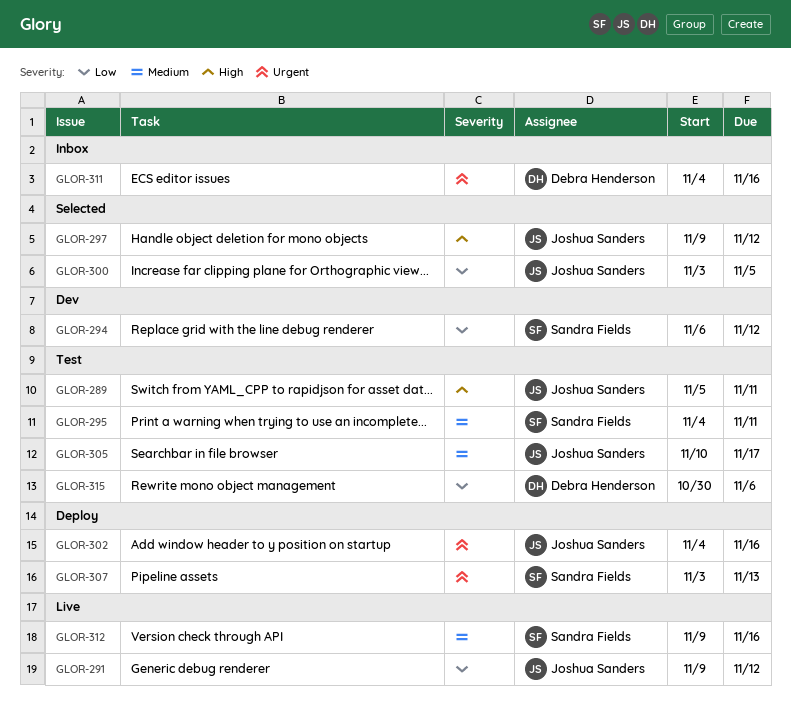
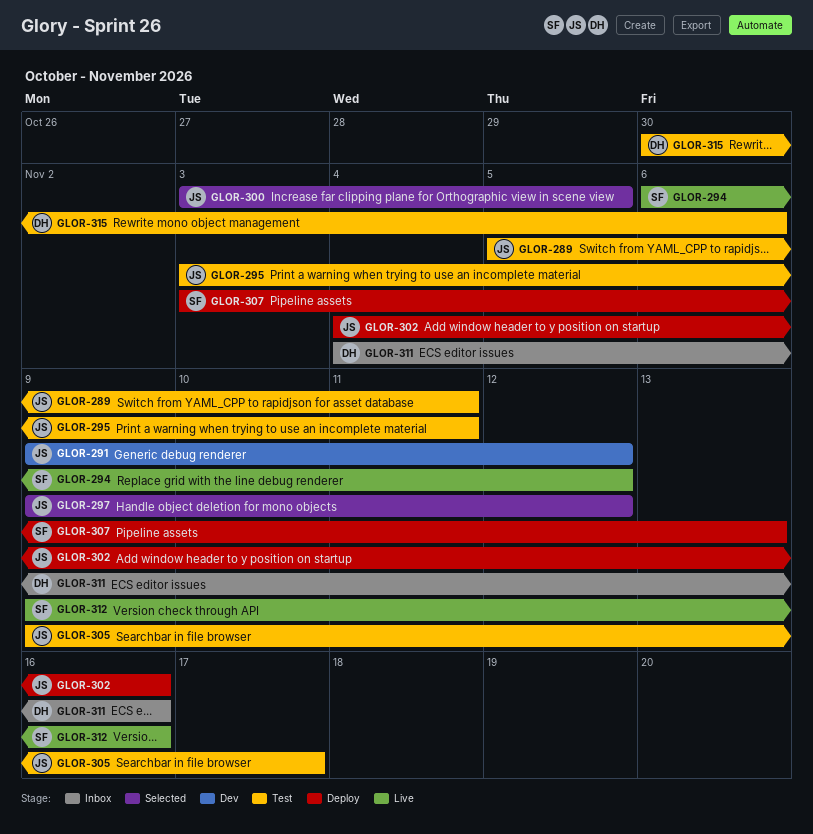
GLOR-291, status: Live -> Dev
GLOR-294, status: Dev -> Live
GLOR-295, owner: Sandra Fields -> Joshua Sanders
GLOR-295, start: Nov 4 -> Nov 3
GLOR-305, start: Nov 10 -> Nov 9

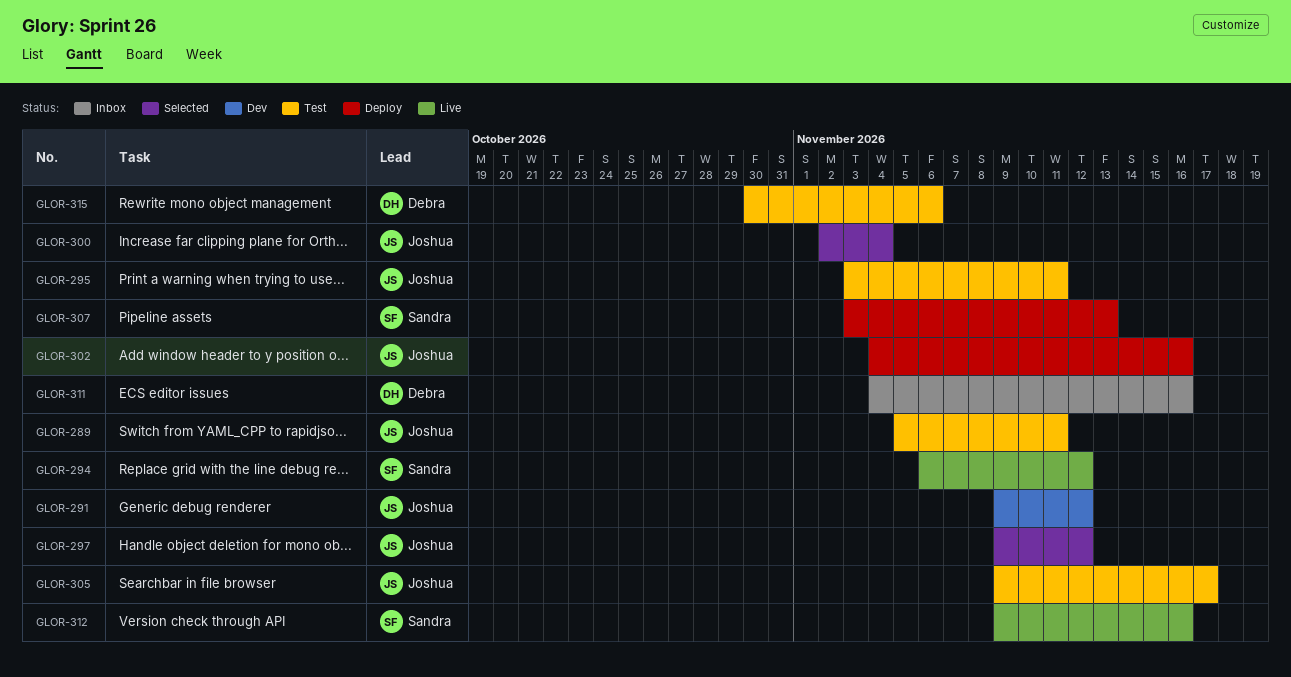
GLOR-300, start: Nov 3 -> Nov 2
GLOR-300, due: Nov 5 -> Nov 4

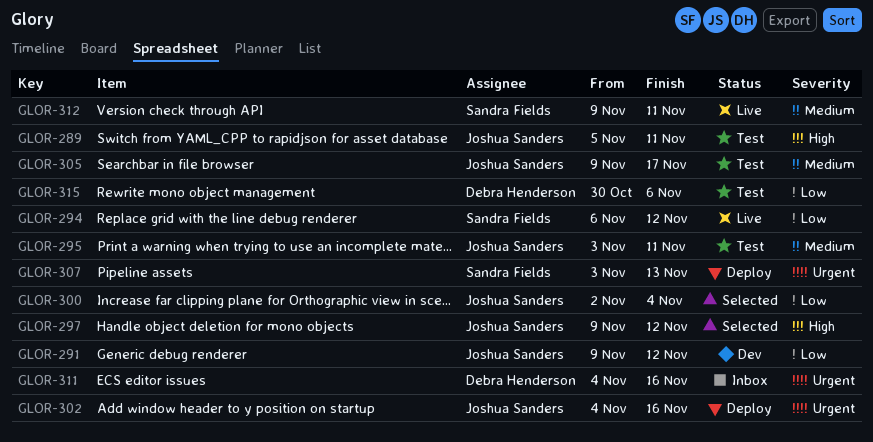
GLOR-312, due: Nov 16 -> Nov 11

